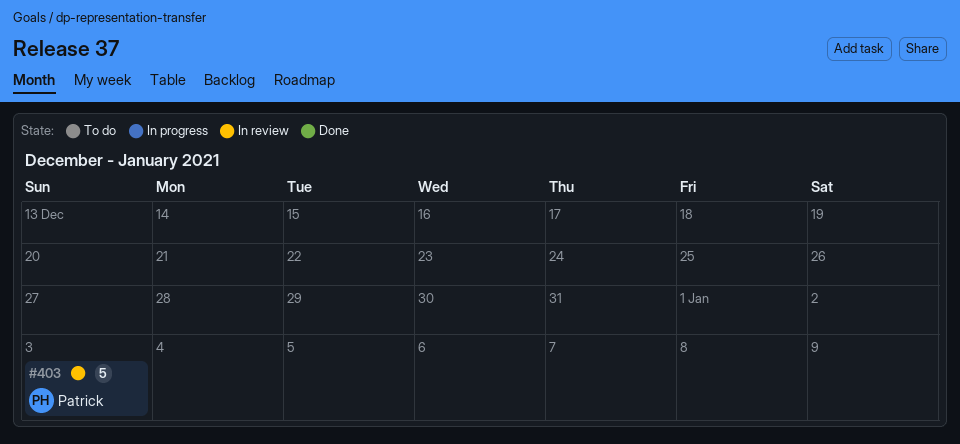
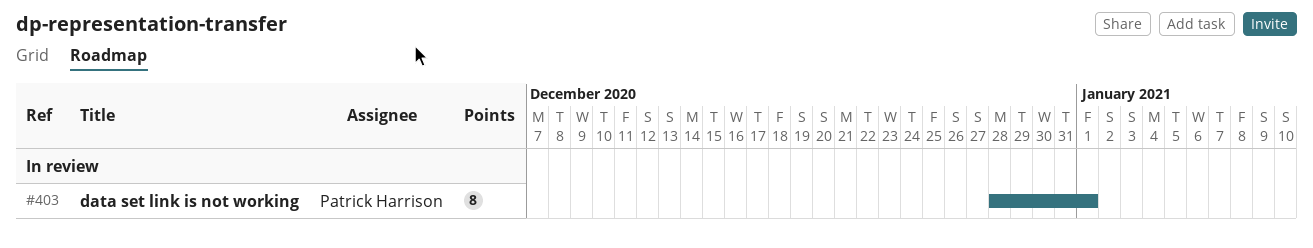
#403, estimate: 5 -> 8
#403, due: Jan 3 -> Jan 1

